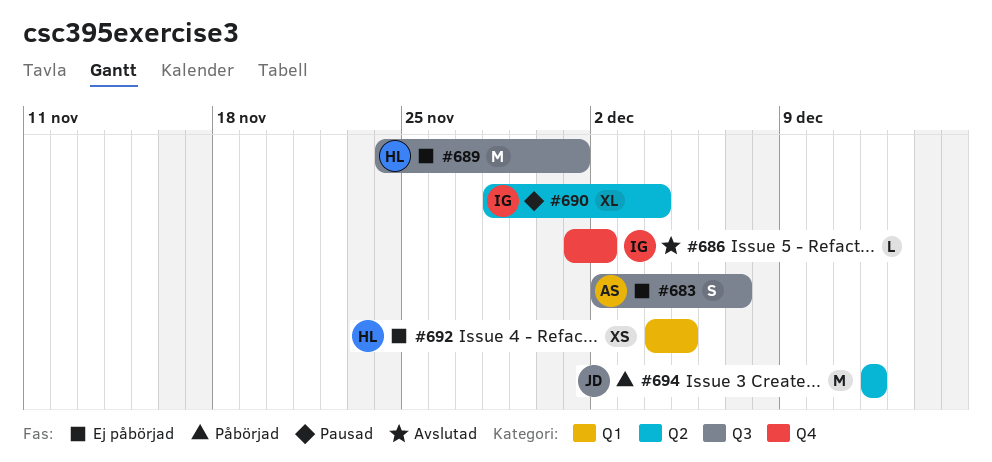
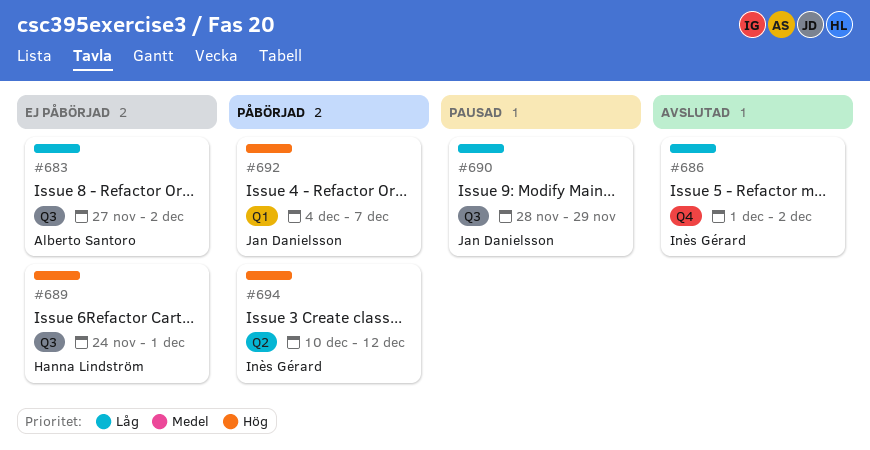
#683, start: Dec 2 -> Nov 27
#683, due: Dec 7 -> Dec 2
#690, owner: Inès Gérard -> Jan Danielsson
#690, label: Q2 -> Q3
#690, due: Dec 4 -> Nov 29
#692, status: Ej påbörjad -> Påbörjad
#692, owner: Hanna Lindström -> Jan Danielsson
#692, due: Dec 5 -> Dec 7
#694, owner: Jan Danielsson -> Inès Gérard
#694, start: Dec 12 -> Dec 10

